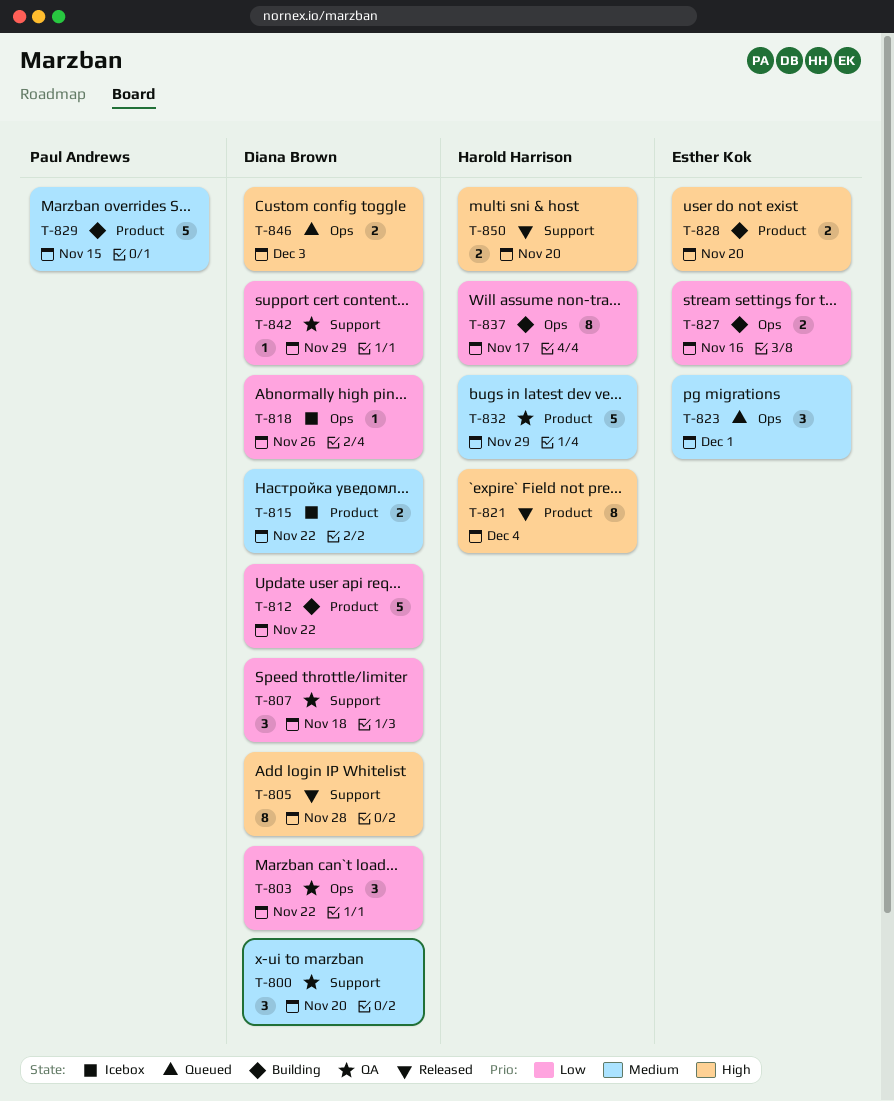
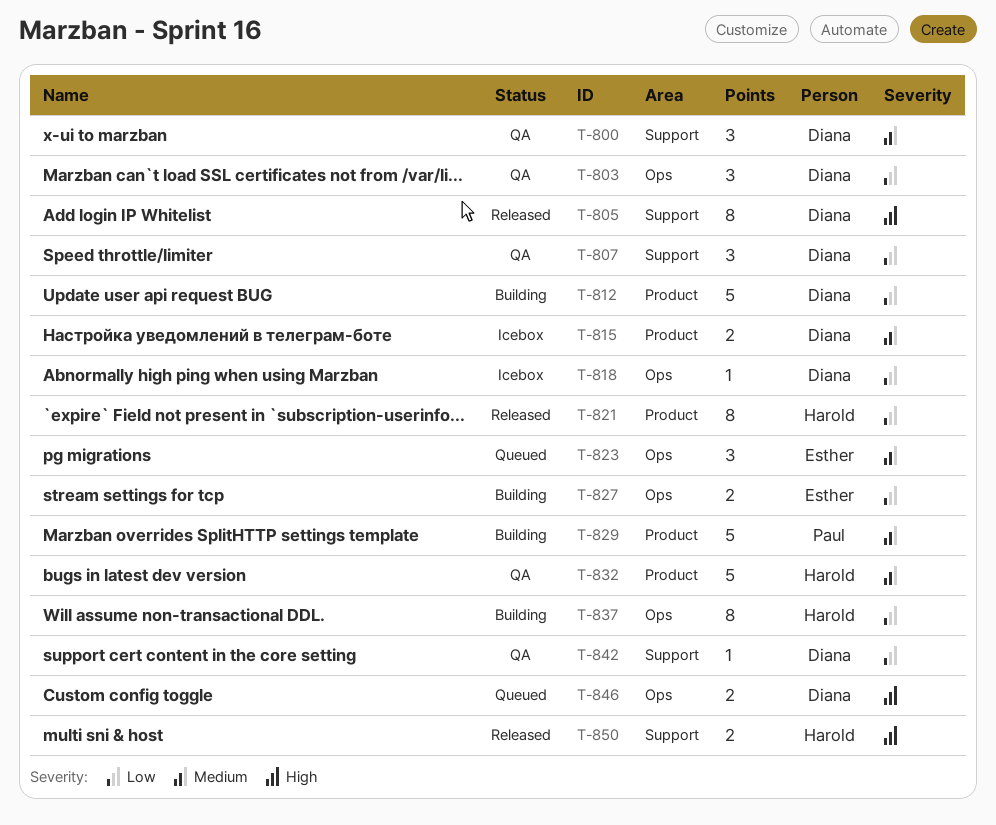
T-821, priority: High -> Low
T-828: present -> none

